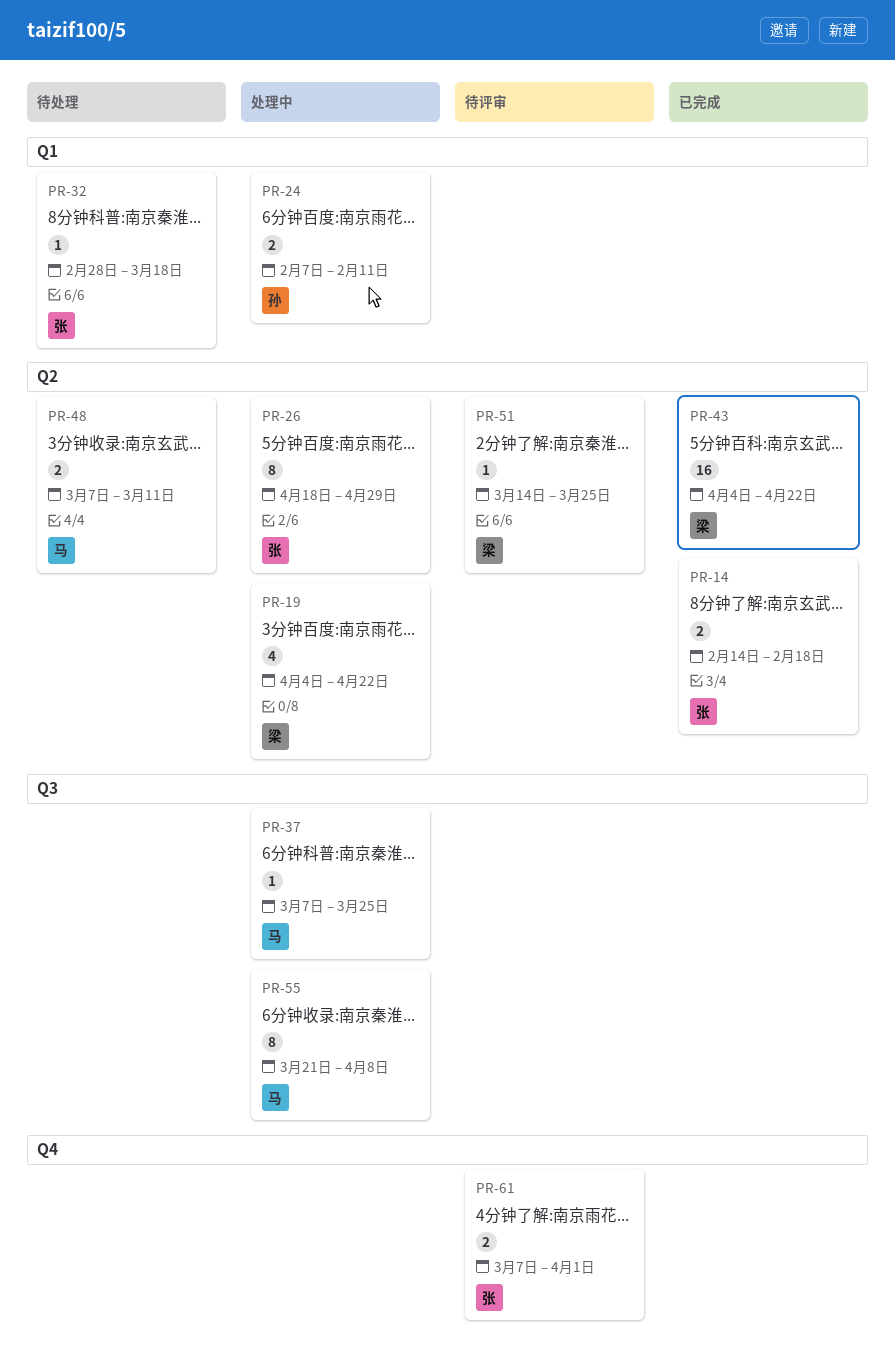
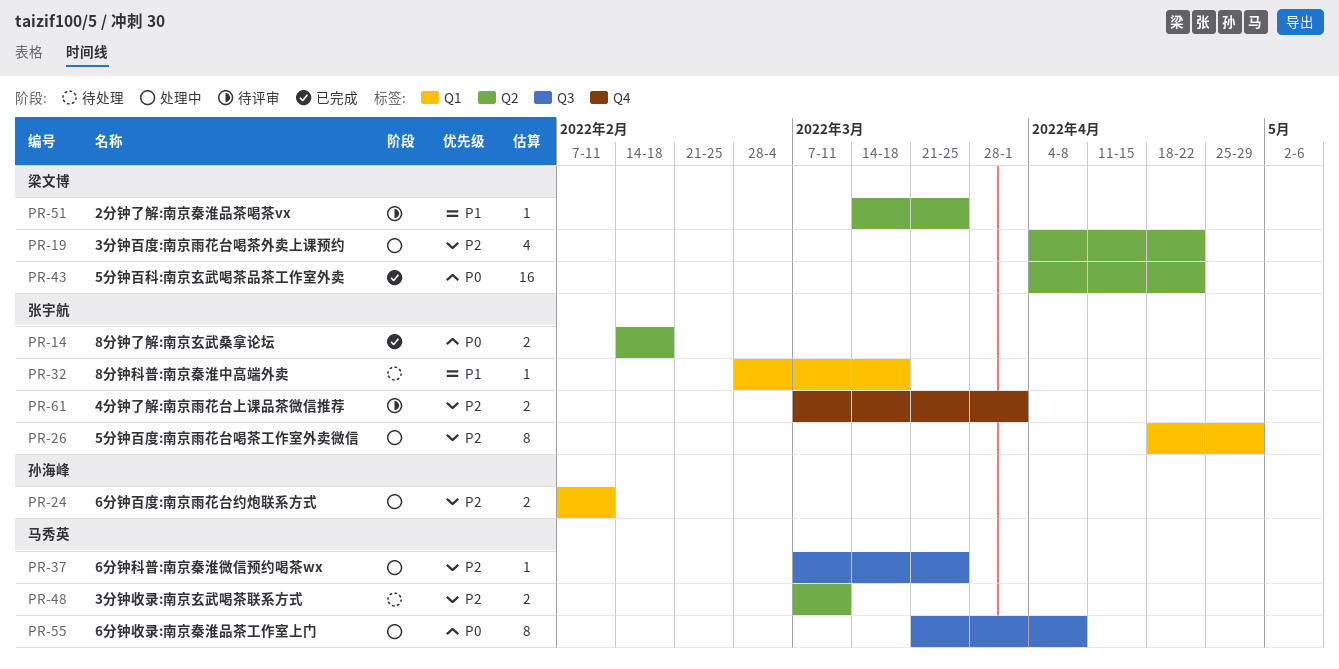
PR-26, label: Q2 -> Q1

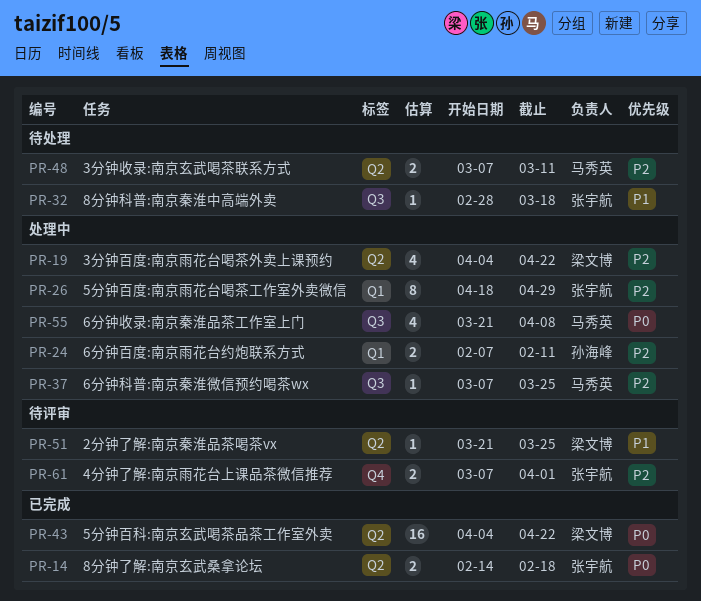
PR-32, label: Q1 -> Q3
PR-51, start: Mar 14 -> Mar 21
PR-55, estimate: 8 -> 4

